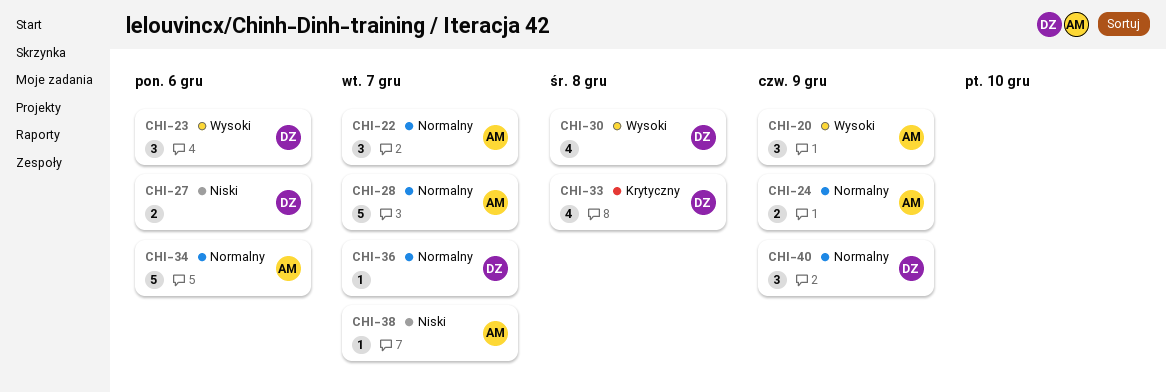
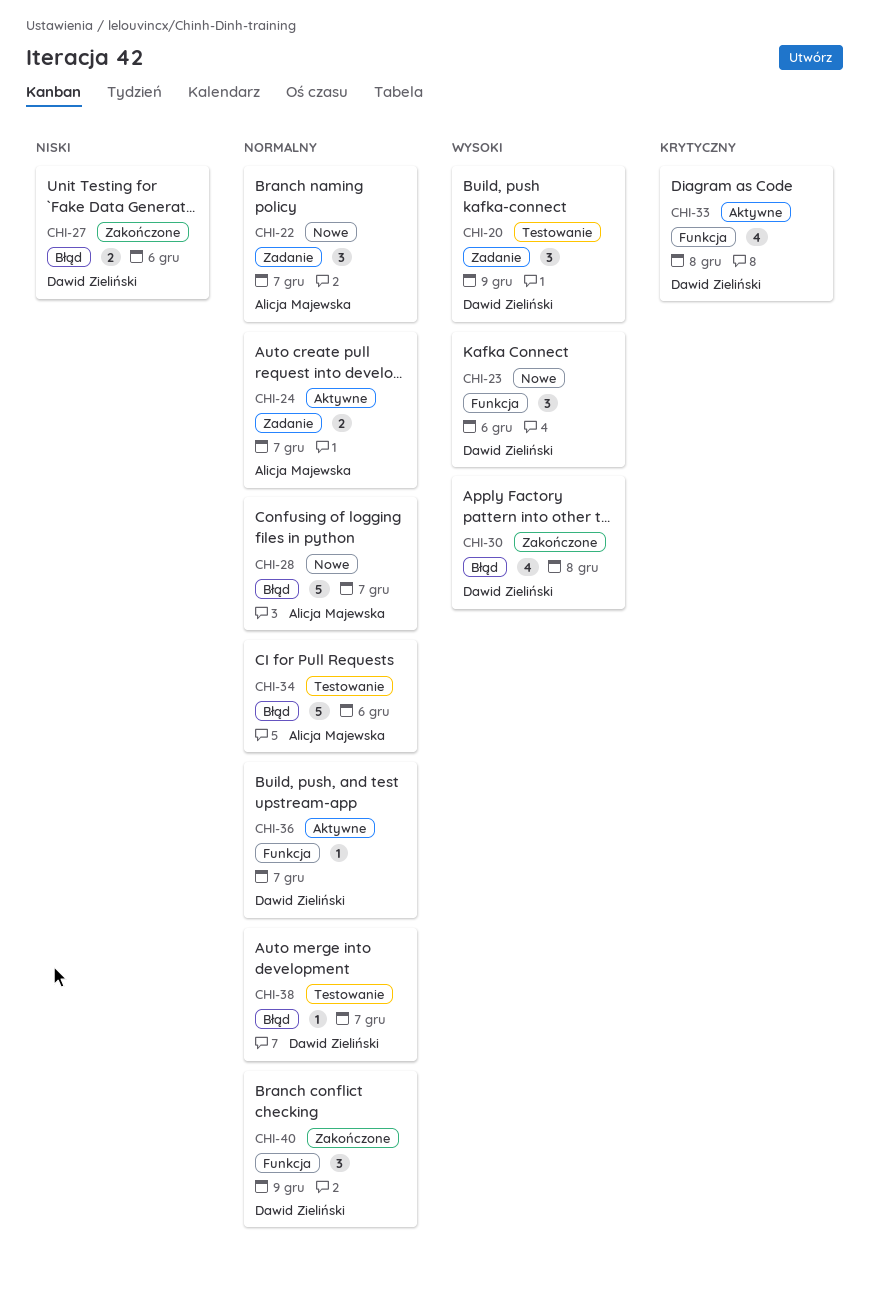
CHI-20, owner: Alicja Majewska -> Dawid Zieliński
CHI-24, due: Dec 9 -> Dec 7
CHI-38, owner: Alicja Majewska -> Dawid Zieliński
CHI-38, priority: Niski -> Normalny

